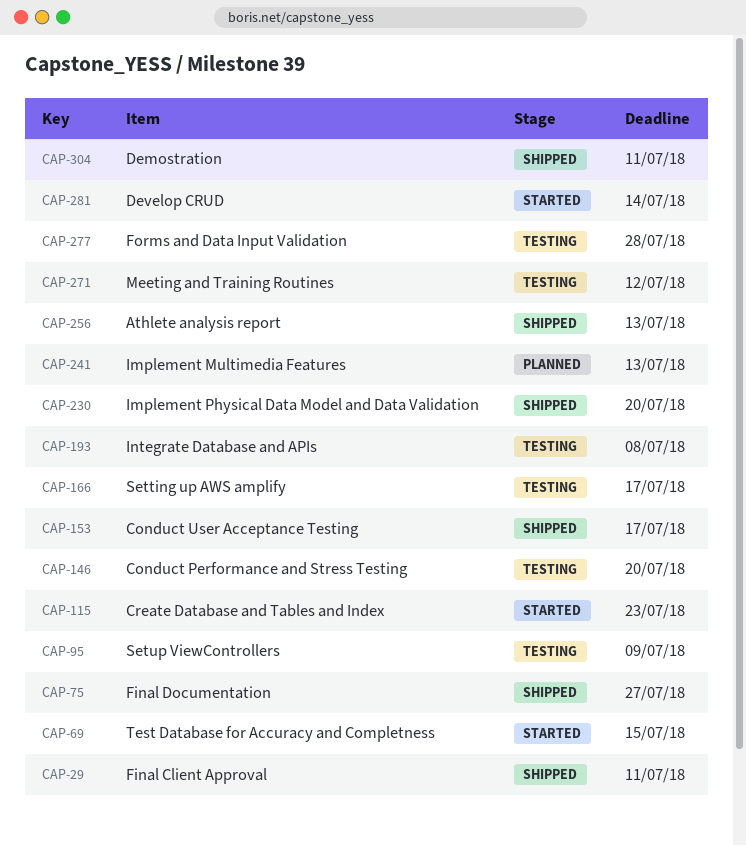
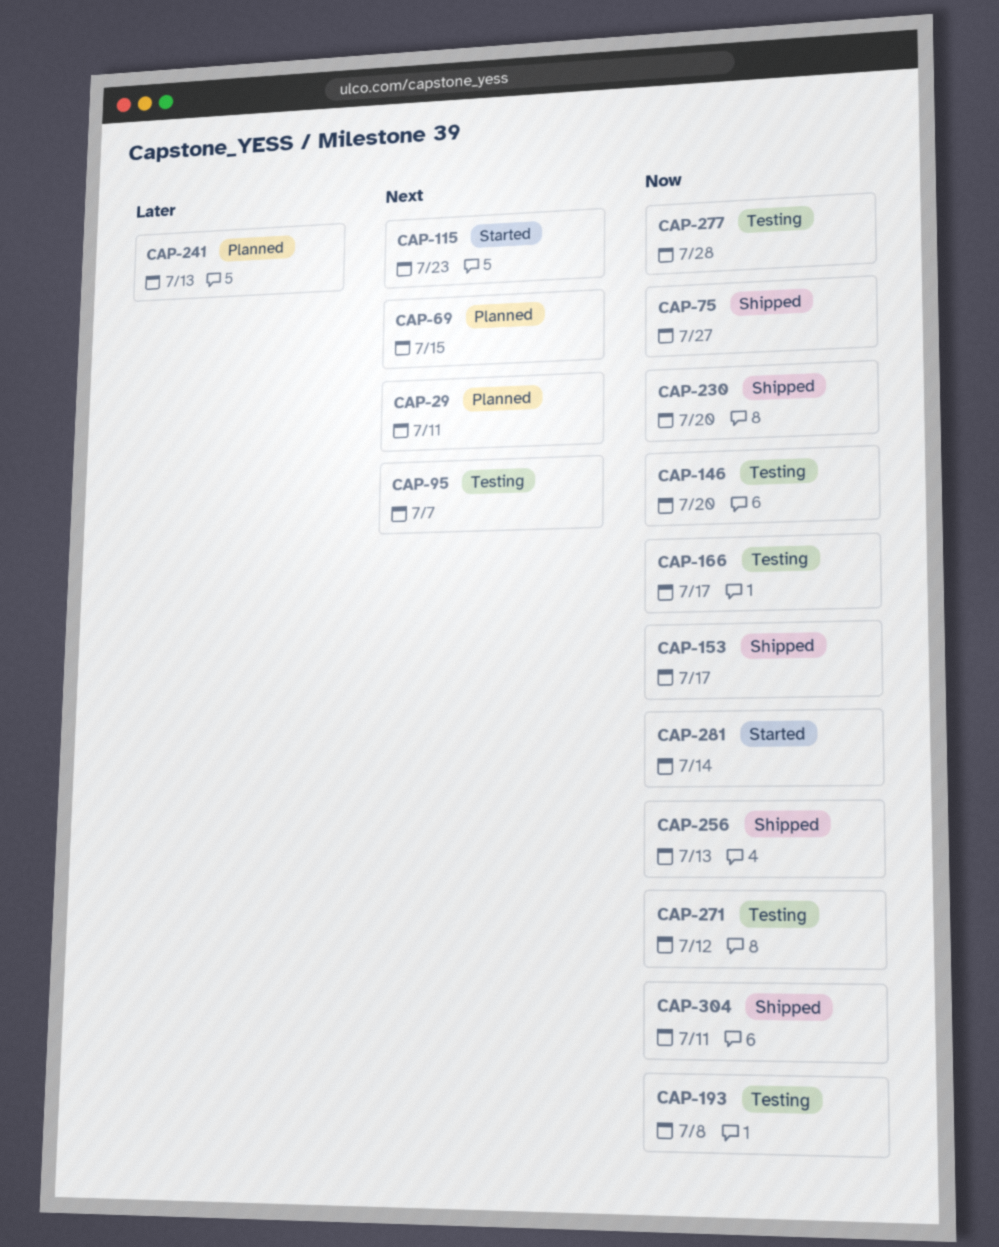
CAP-29, status: Shipped -> Planned
CAP-69, status: Started -> Planned
CAP-95, due: Jul 9 -> Jul 7

